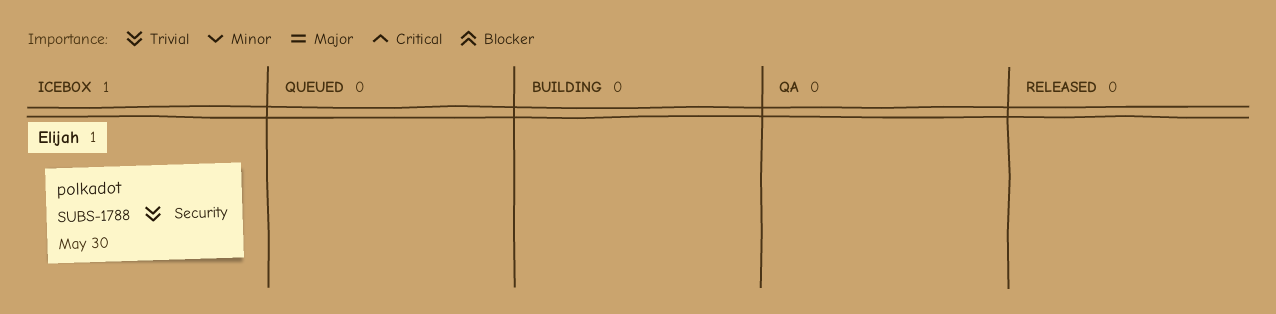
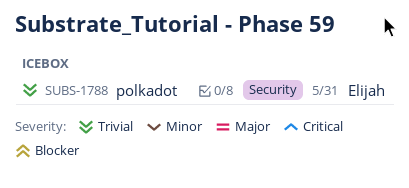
SUBS-1788, due: May 30 -> May 31

